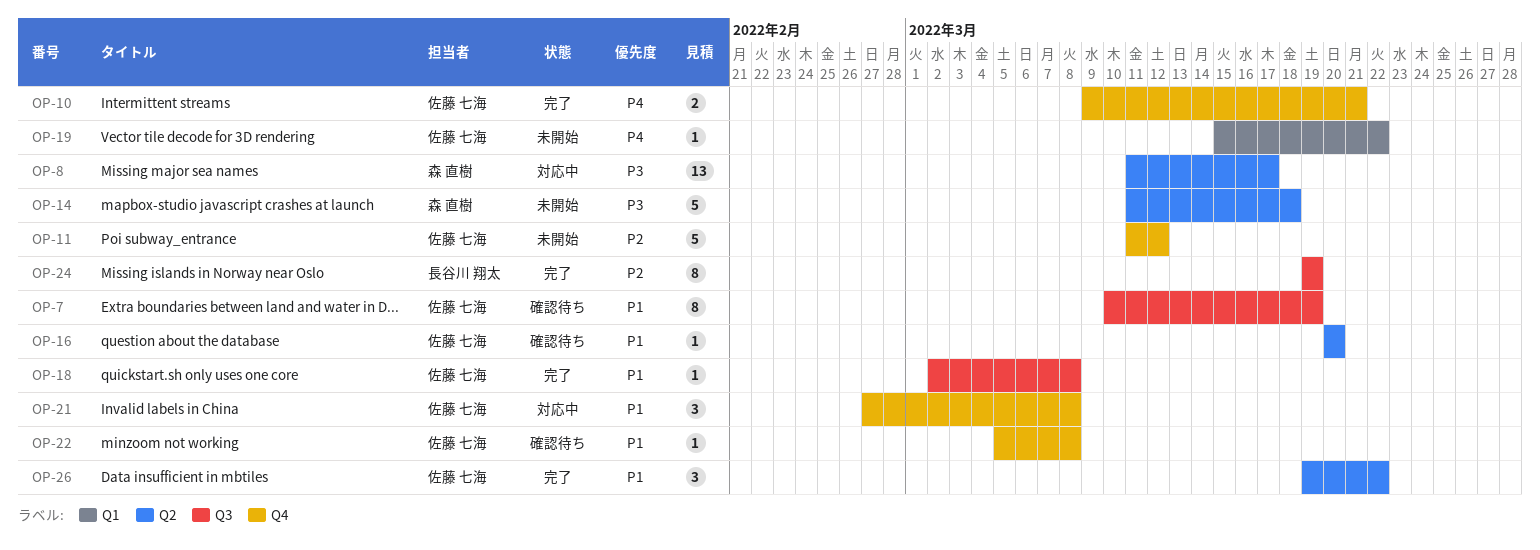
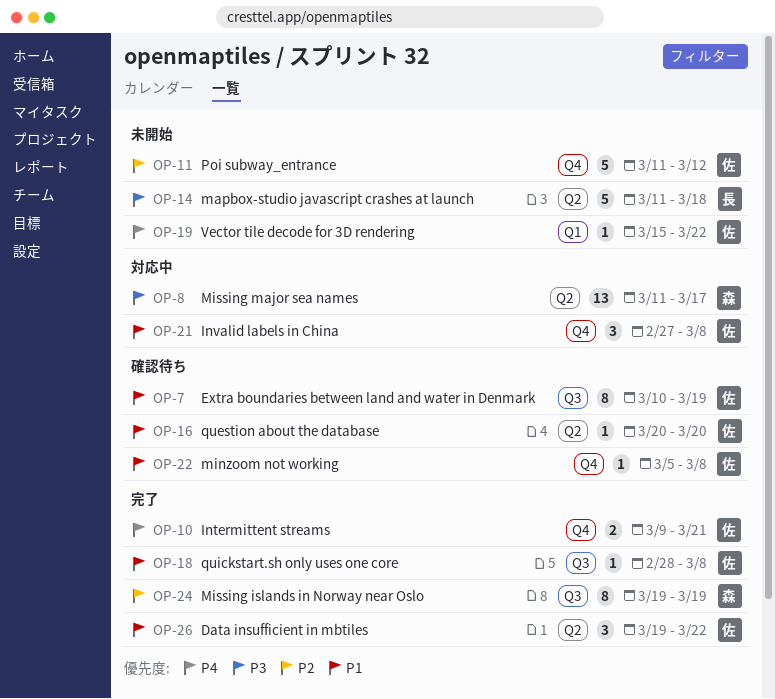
OP-14, owner: 森 直樹 -> 長谷川 翔太
OP-18, start: Mar 2 -> Feb 28
OP-24, owner: 長谷川 翔太 -> 森 直樹

